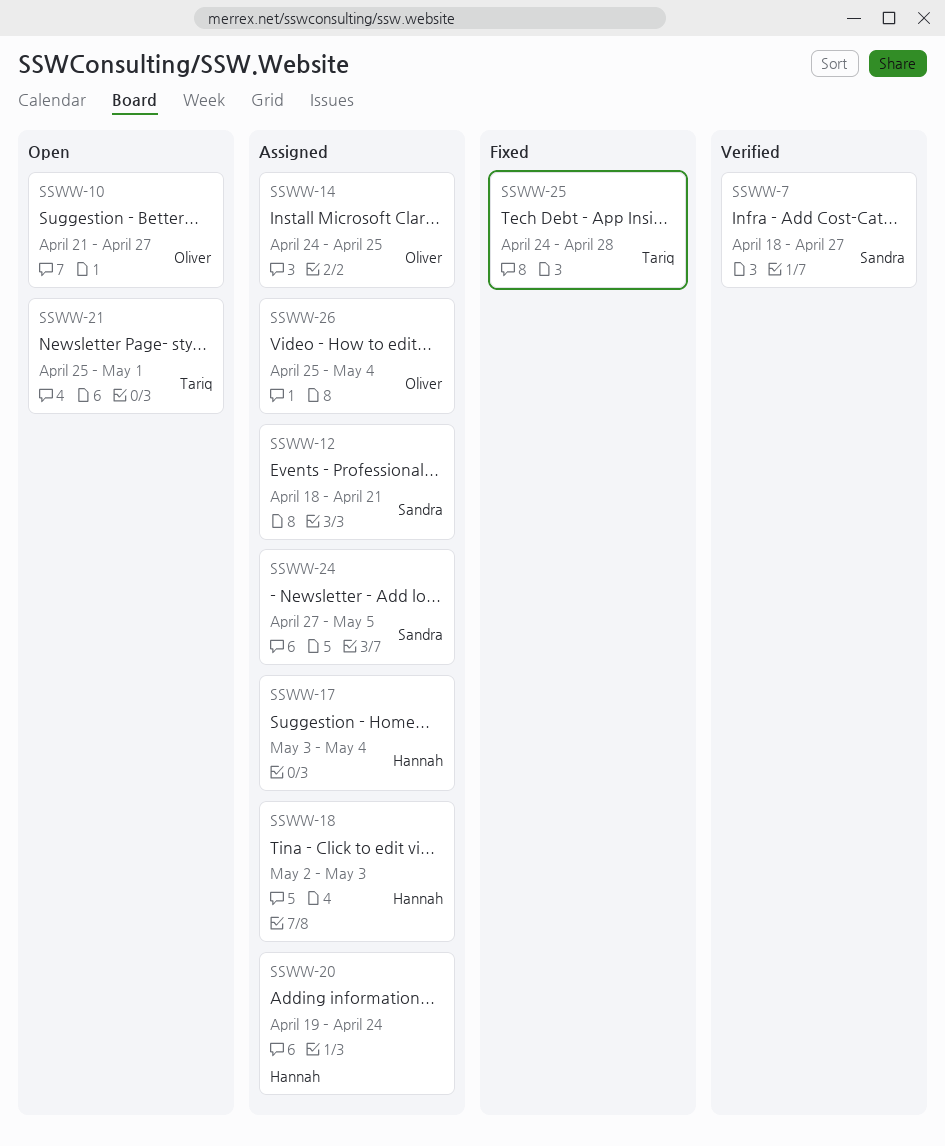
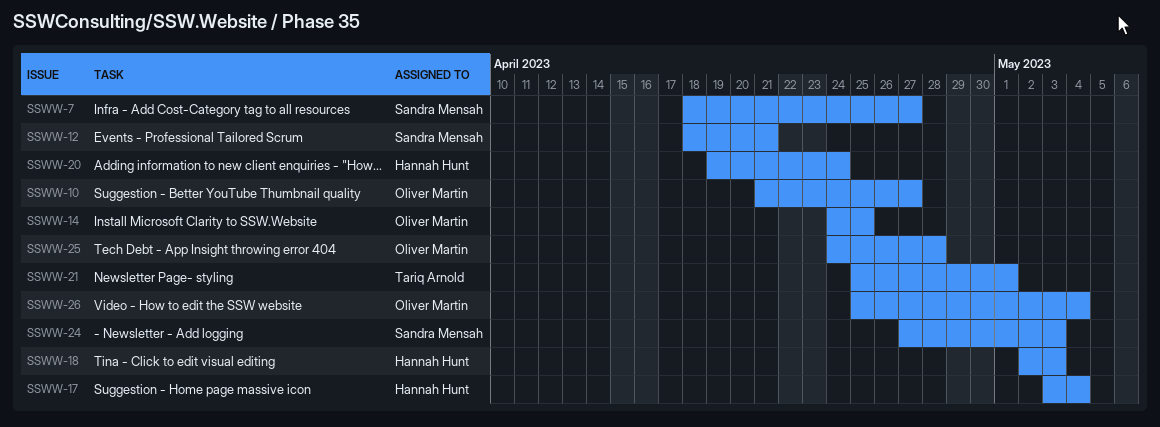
SSWW-24, due: May 5 -> May 3
SSWW-25, owner: Tariq Arnold -> Oliver Martin

